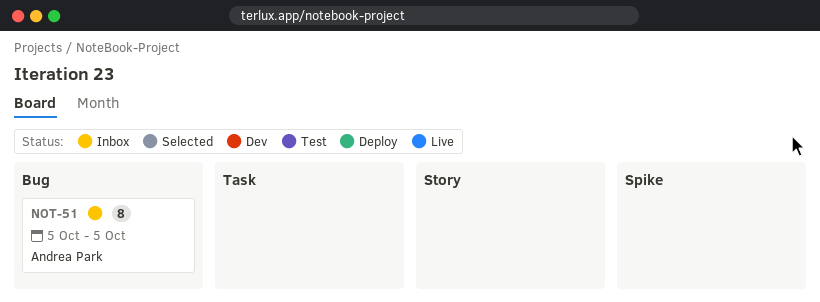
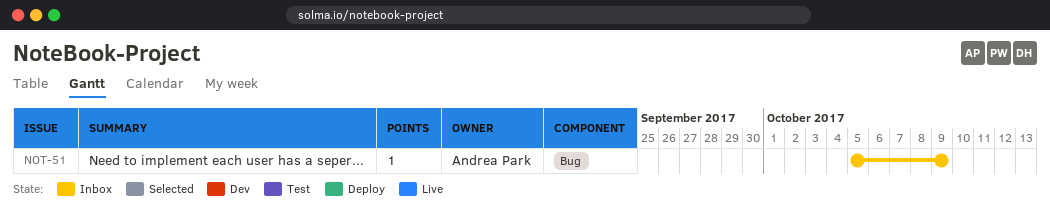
NOT-51, estimate: 8 -> 1
NOT-51, due: Oct 5 -> Oct 9

